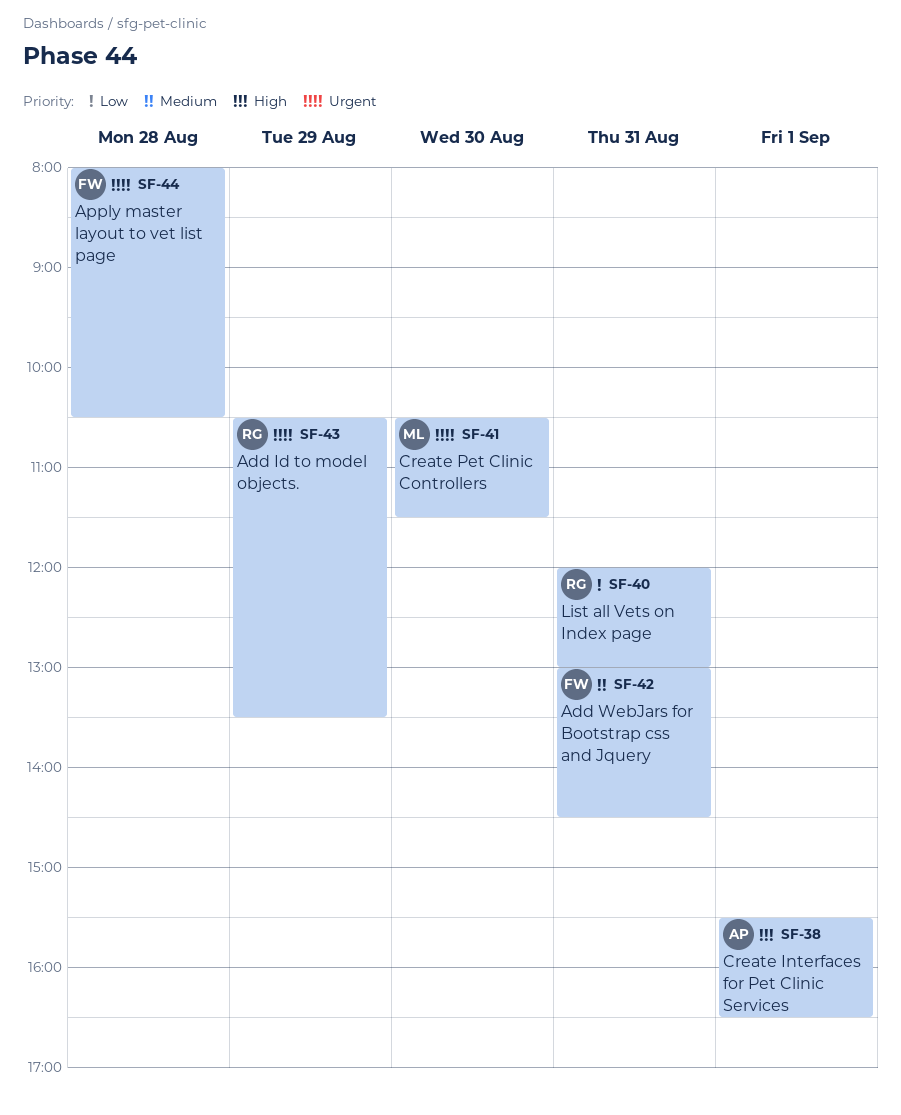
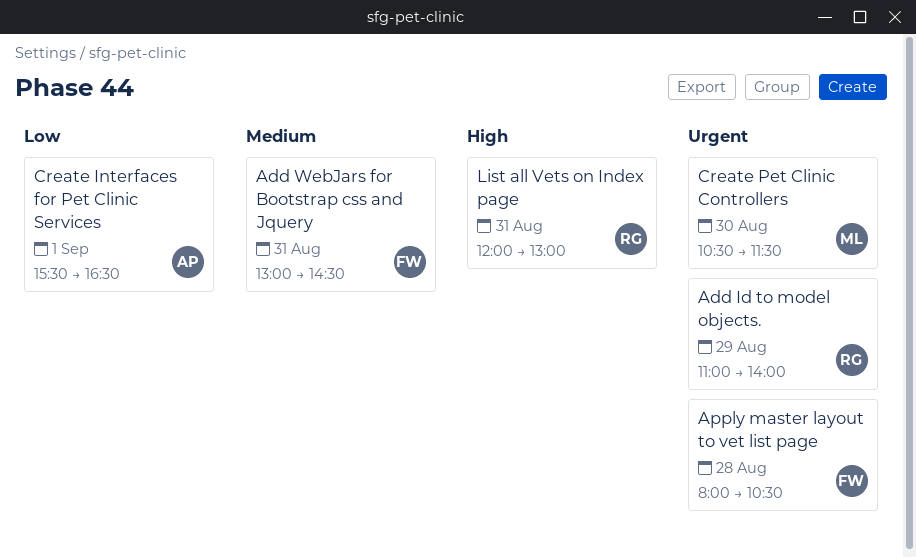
Add Id to model objects., begins: 10:30 -> 11:00
Add Id to model objects., ends: 13:30 -> 14:00
Create Interfaces for Pet Clinic Services, priority: High -> Low
List all Vets on Index page, priority: Low -> High

